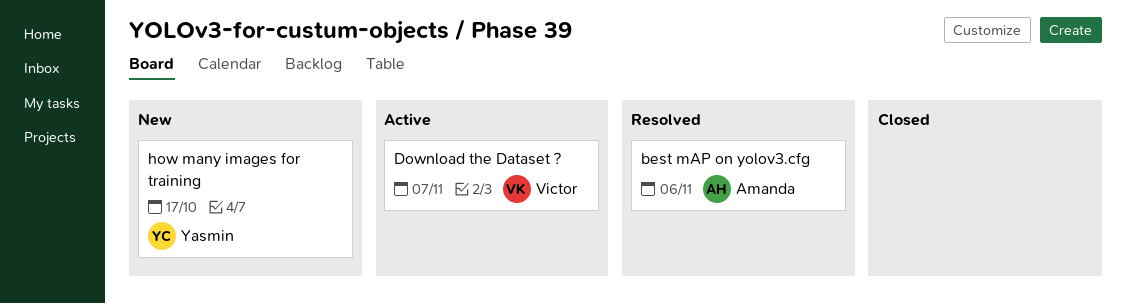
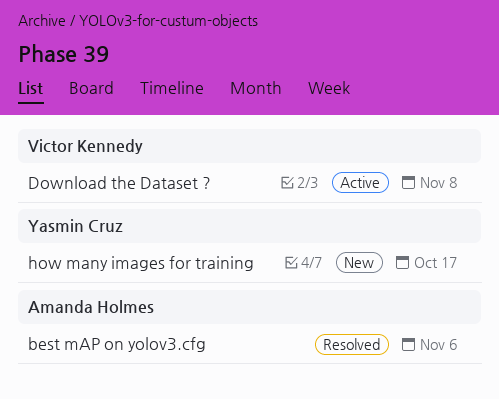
Download the Dataset ?, due: Nov 7 -> Nov 8

